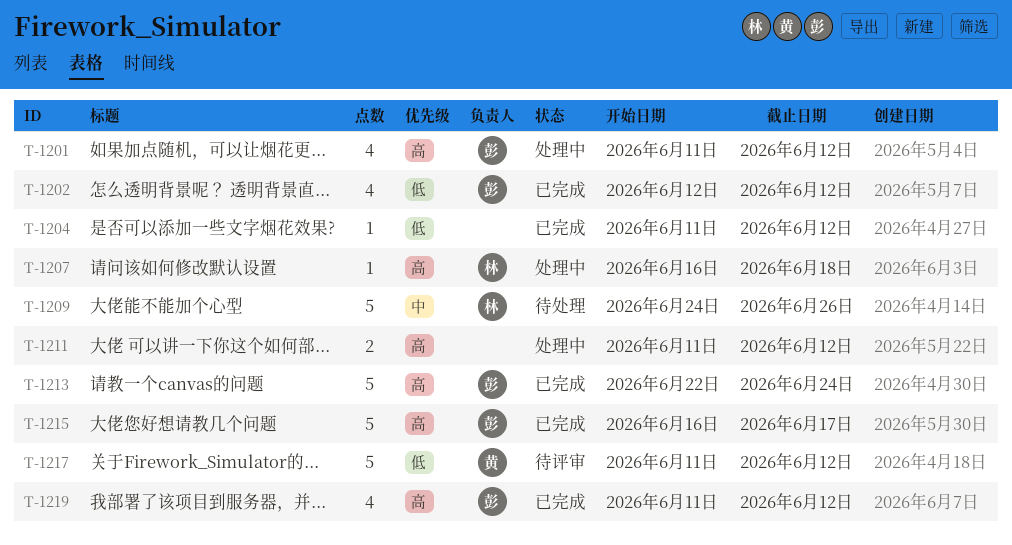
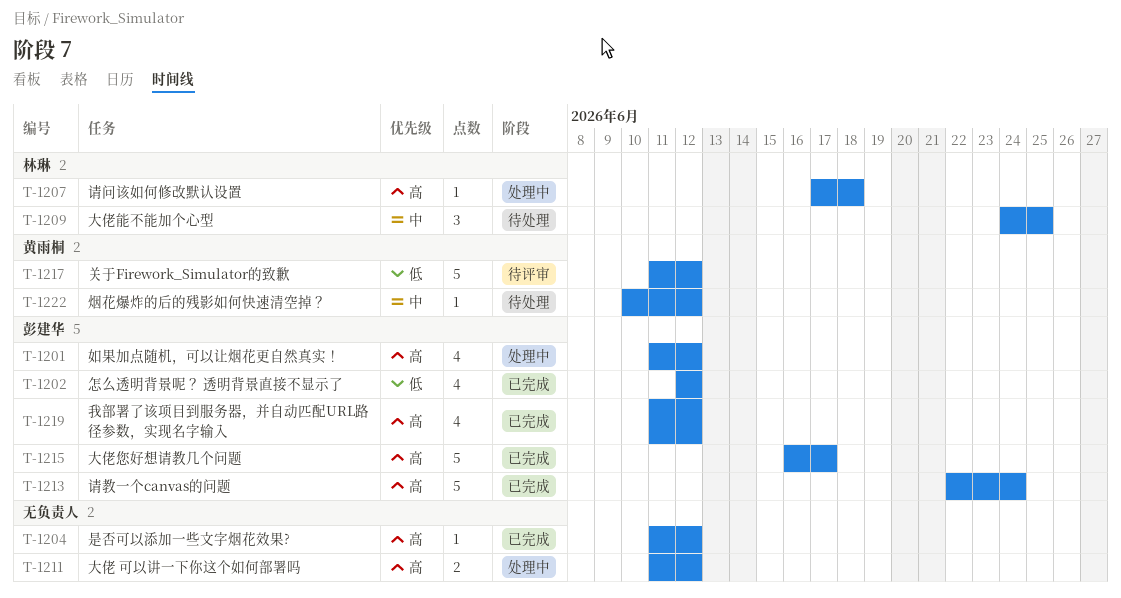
T-1204, priority: 低 -> 高
T-1207, start: Jun 16 -> Jun 17
T-1209, estimate: 5 -> 3
T-1209, due: Jun 26 -> Jun 25
T-1222: none -> present

